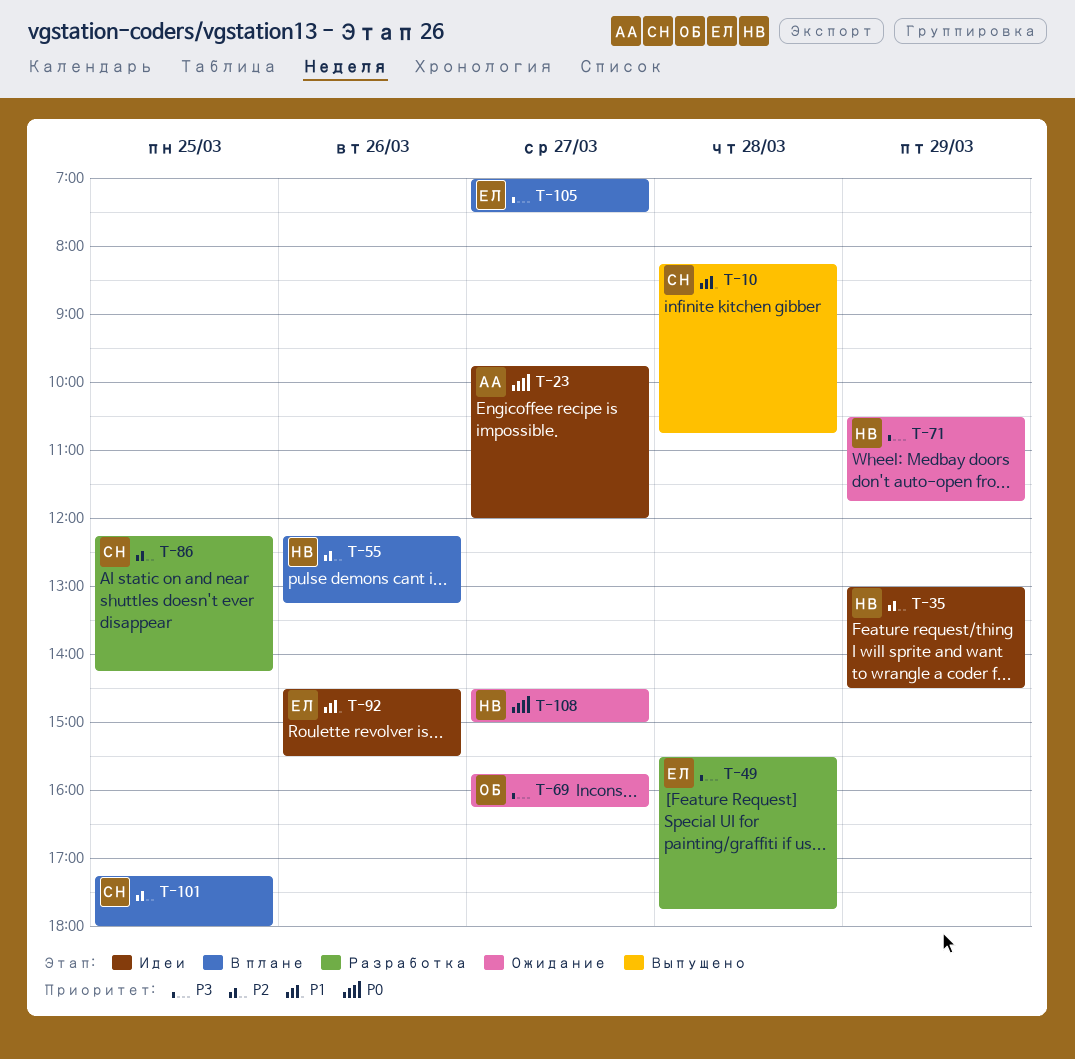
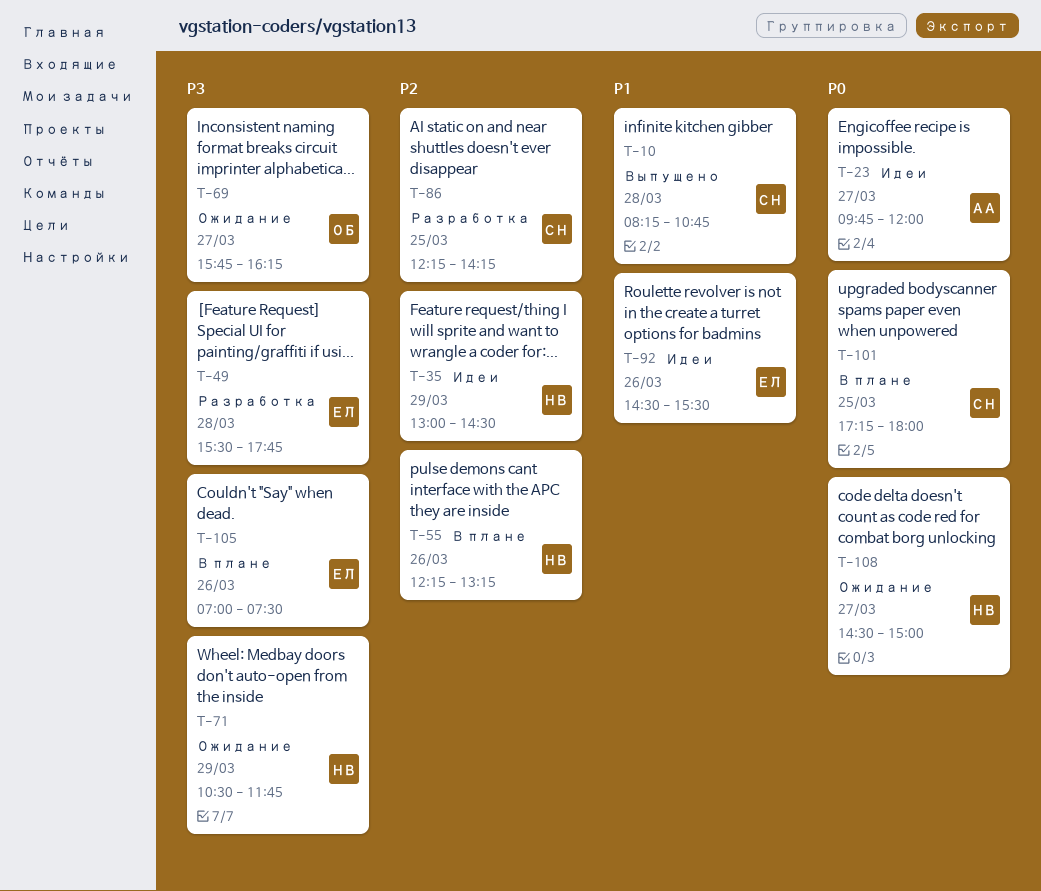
T-101, priority: P2 -> P0
T-105, day: Mar 27 -> Mar 26

